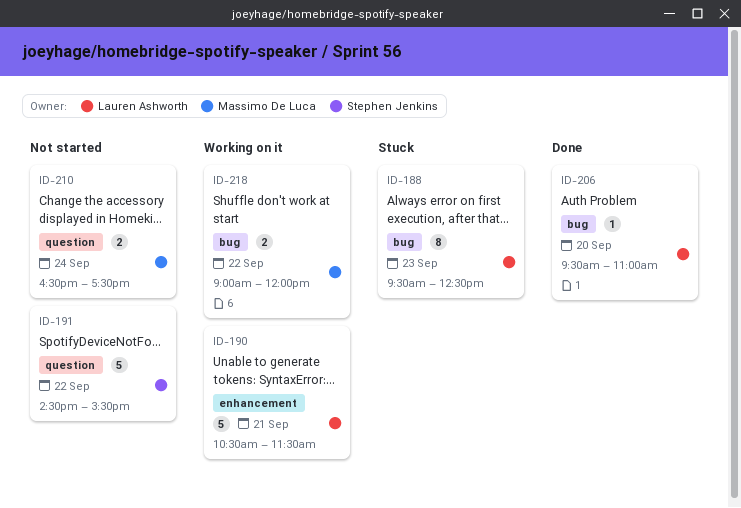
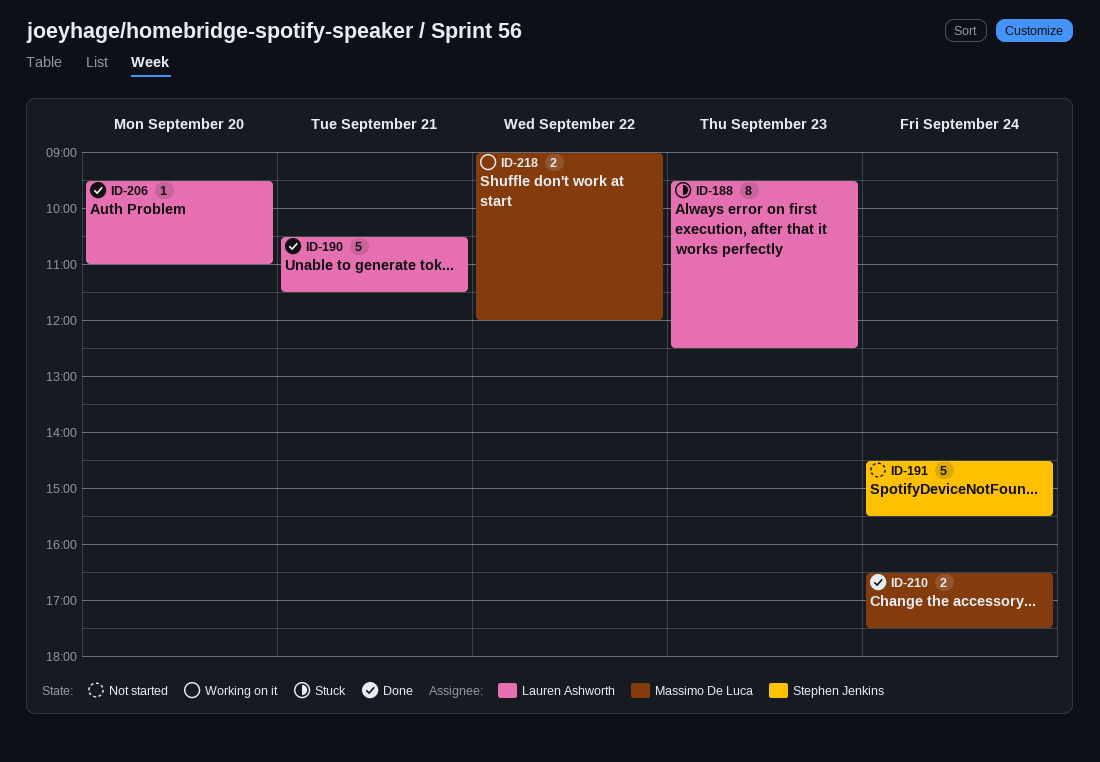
ID-190, status: Working on it -> Done
ID-191, day: Sep 22 -> Sep 24
ID-210, status: Not started -> Done

